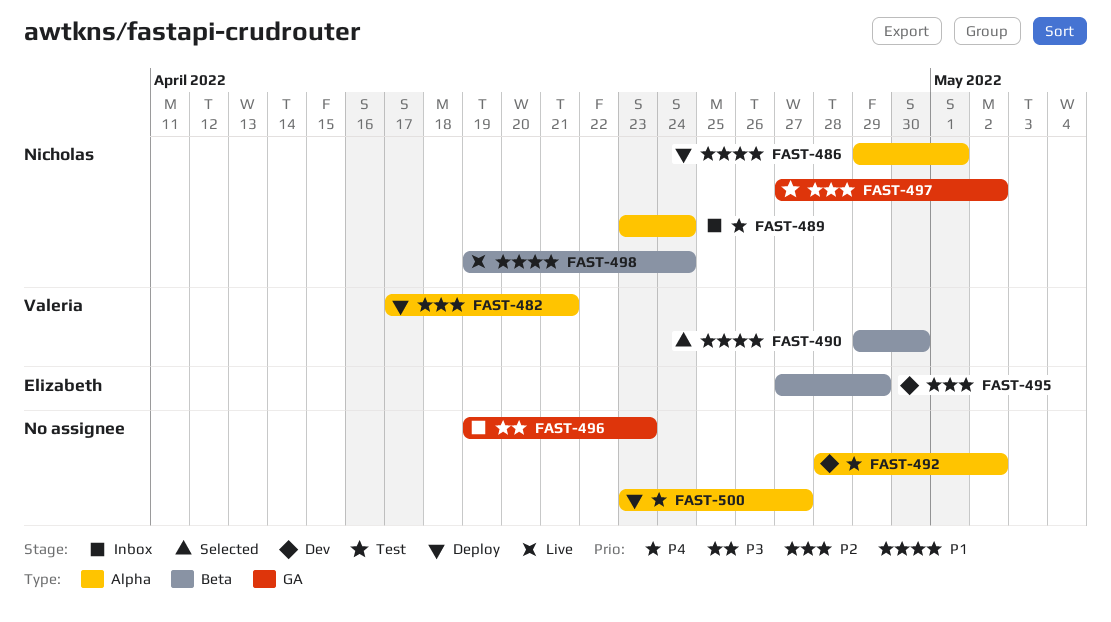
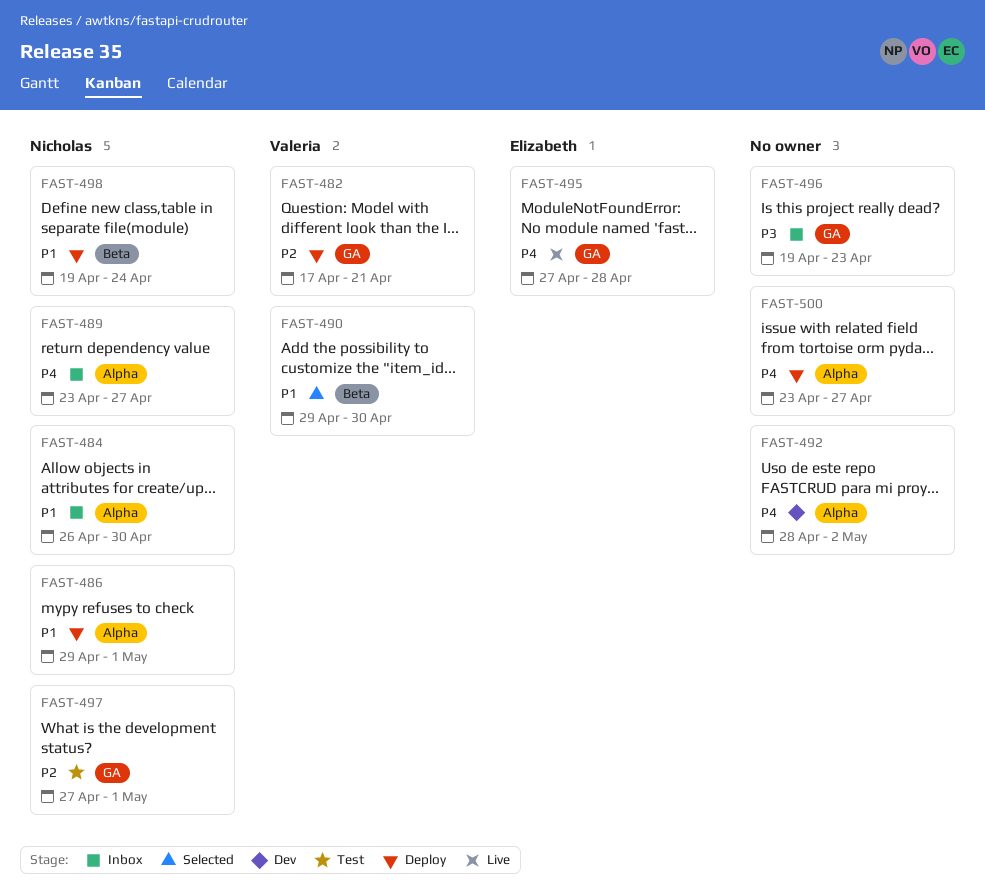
FAST-482, label: Alpha -> GA
FAST-484: none -> present
FAST-489, due: Apr 24 -> Apr 27
FAST-495, status: Dev -> Live
FAST-495, priority: P2 -> P4
FAST-495, label: Beta -> GA
FAST-495, due: Apr 29 -> Apr 28
FAST-497, due: May 2 -> May 1
FAST-498, status: Live -> Deploy

